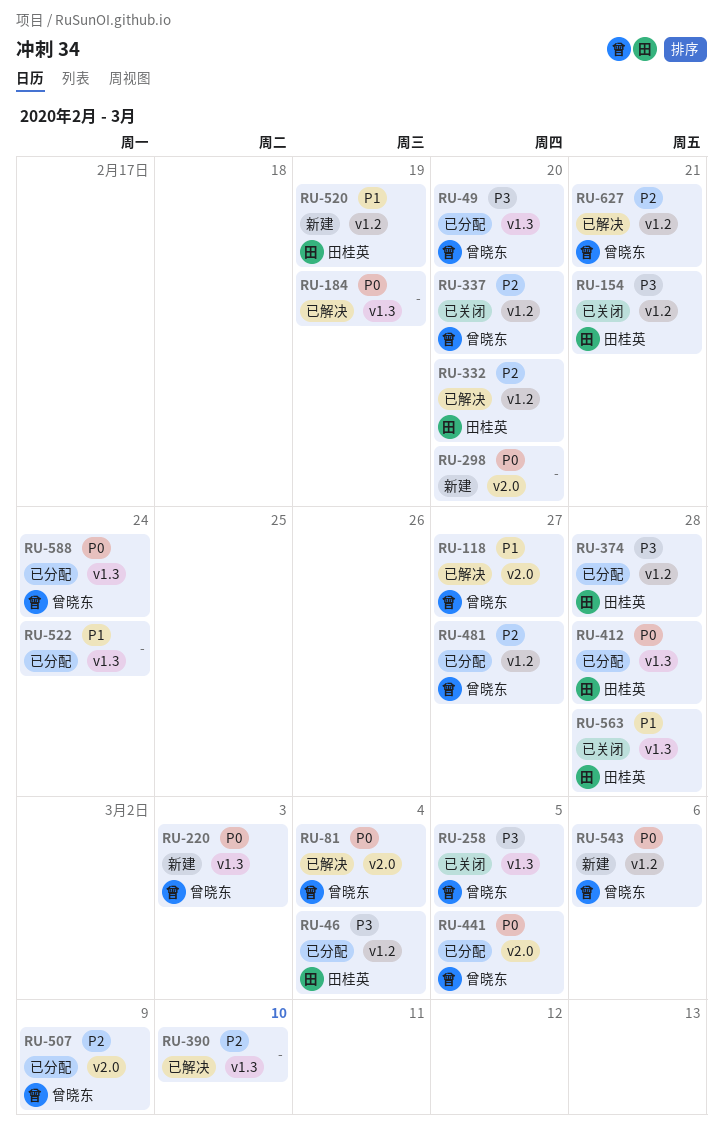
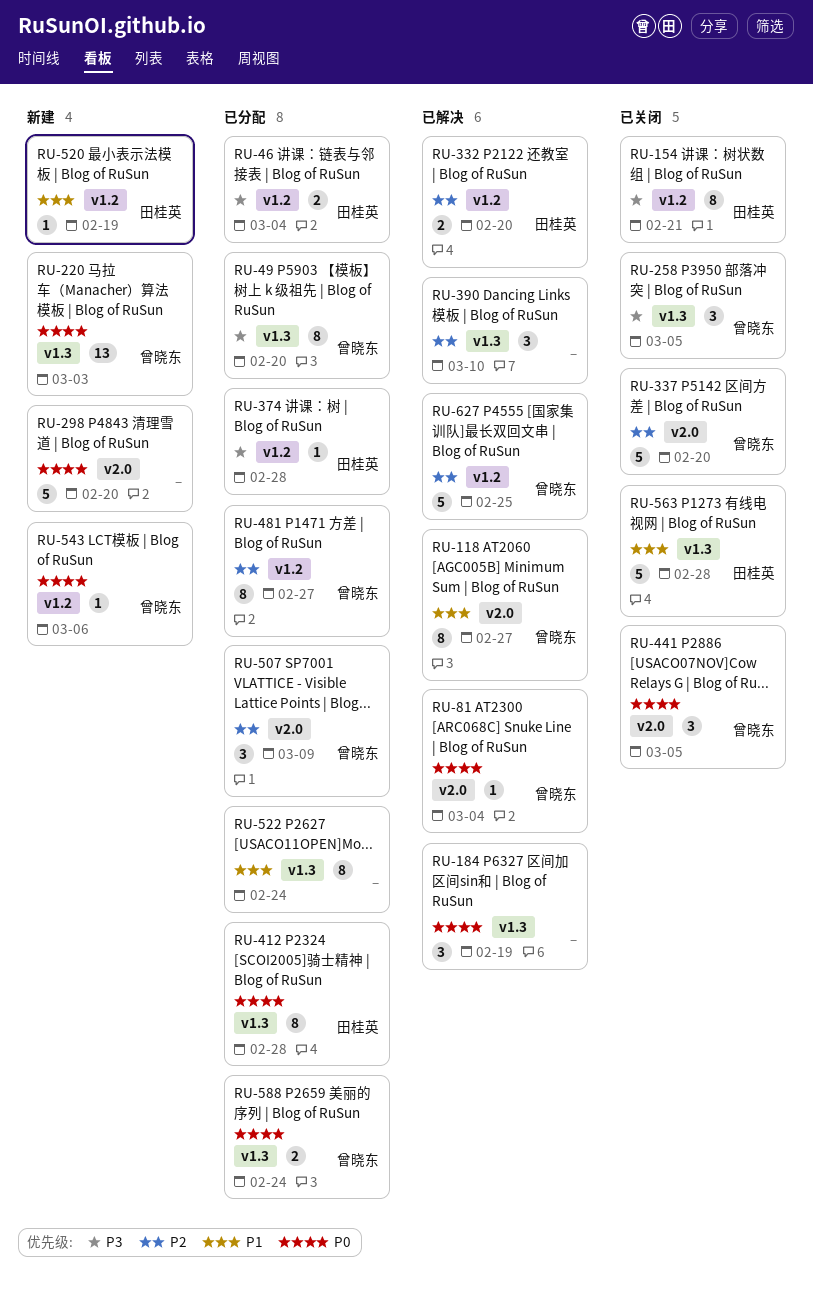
RU-337, label: v1.2 -> v2.0
RU-441, status: 已分配 -> 已关闭
RU-627, due: Feb 21 -> Feb 25

